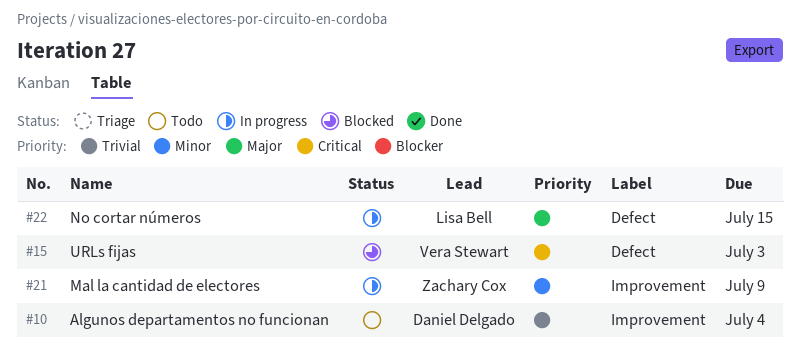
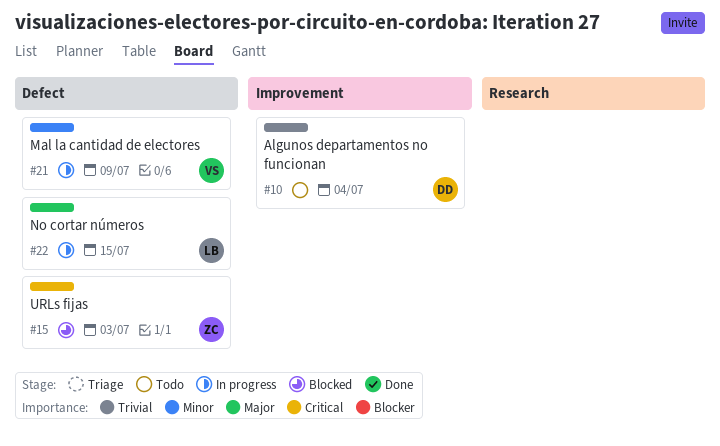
#15, owner: Vera Stewart -> Zachary Cox
#21, owner: Zachary Cox -> Vera Stewart
#21, label: Improvement -> Defect

